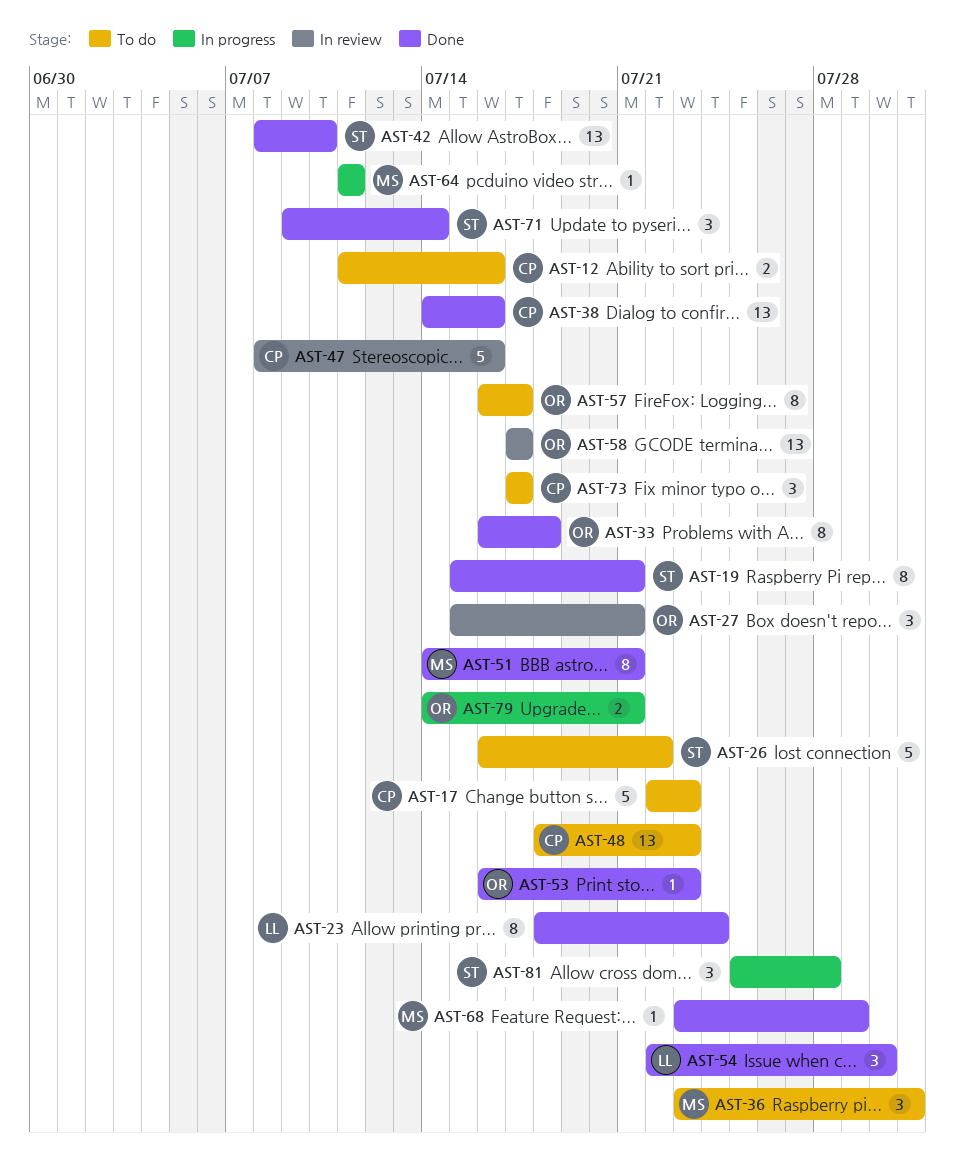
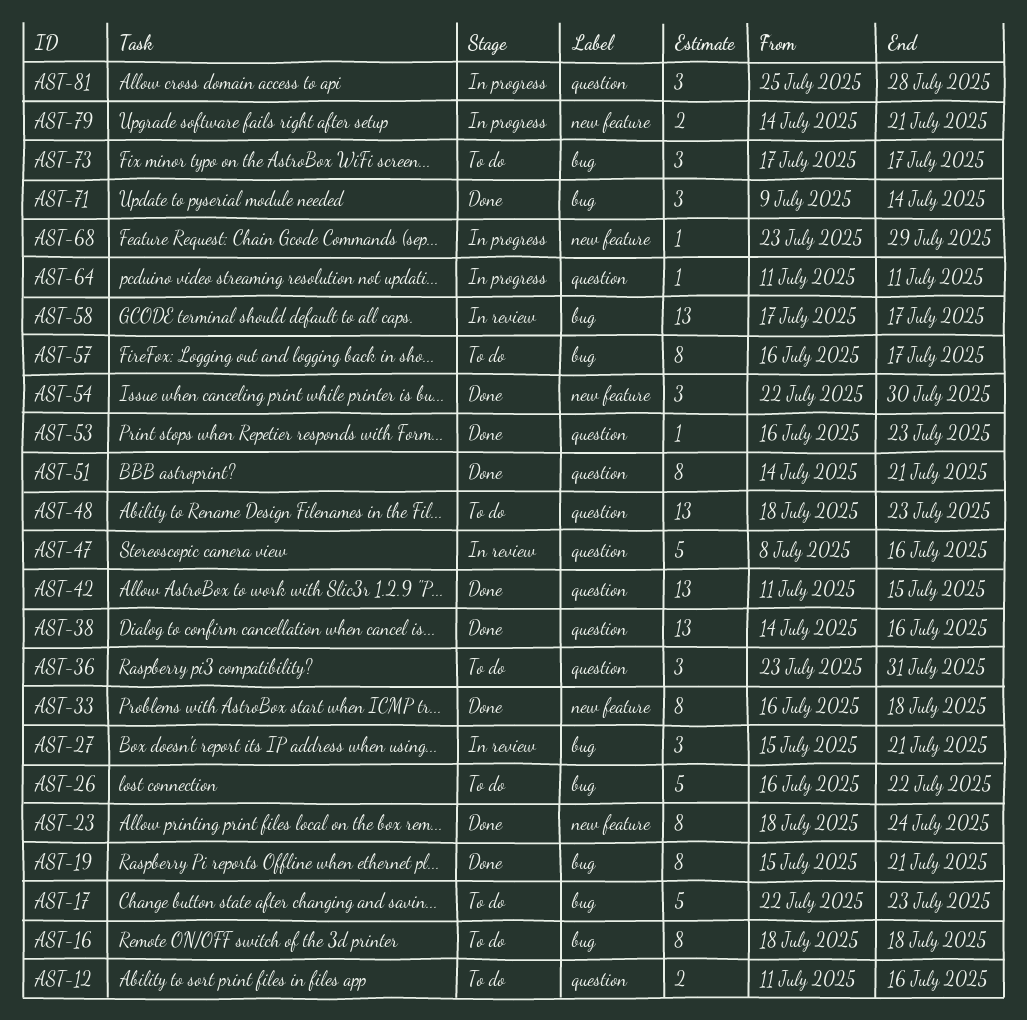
AST-16: none -> present
AST-42, start: Jul 8 -> Jul 11
AST-42, due: Jul 10 -> Jul 15
AST-68, status: Done -> In progress

